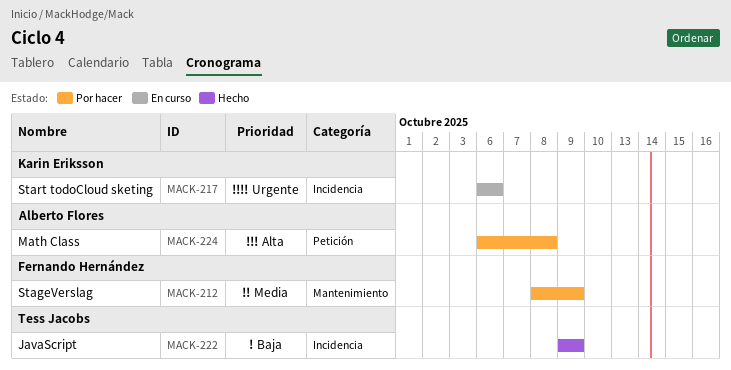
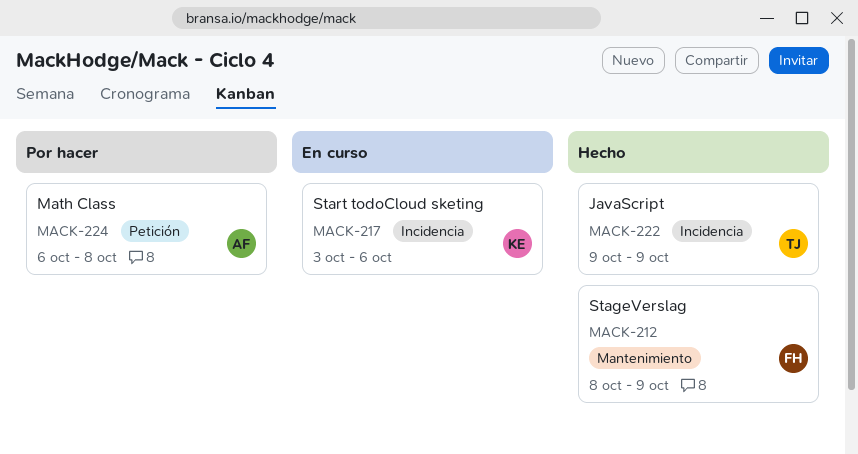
MACK-212, status: Por hacer -> Hecho
MACK-217, start: Oct 6 -> Oct 3

